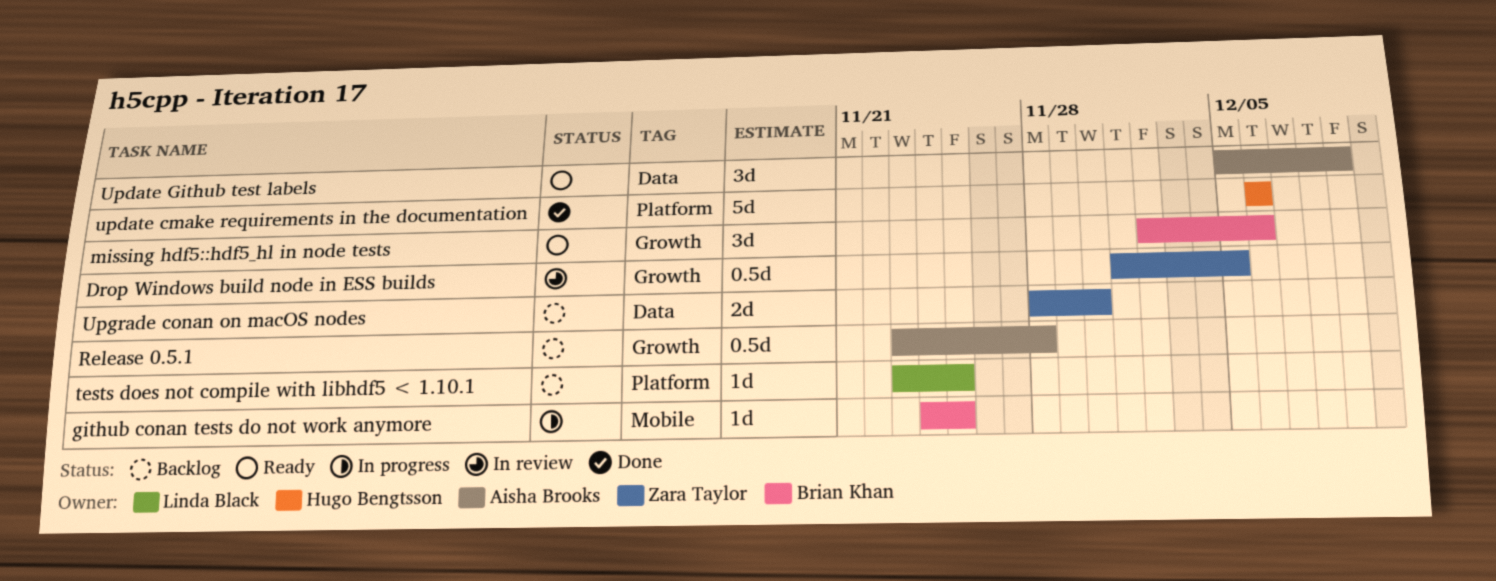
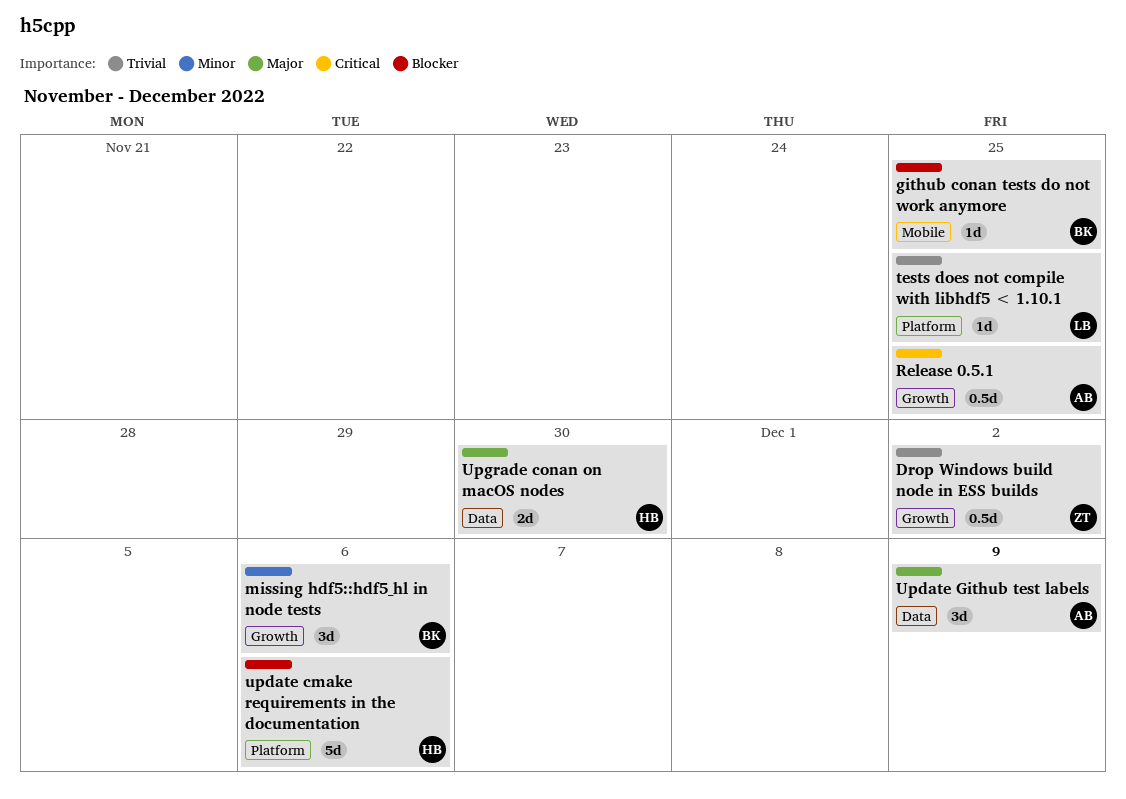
Drop Windows build node in ESS builds, due: Dec 5 -> Dec 2
Release 0.5.1, due: Nov 28 -> Nov 25
Upgrade conan on macOS nodes, owner: Zara Taylor -> Hugo Bengtsson

